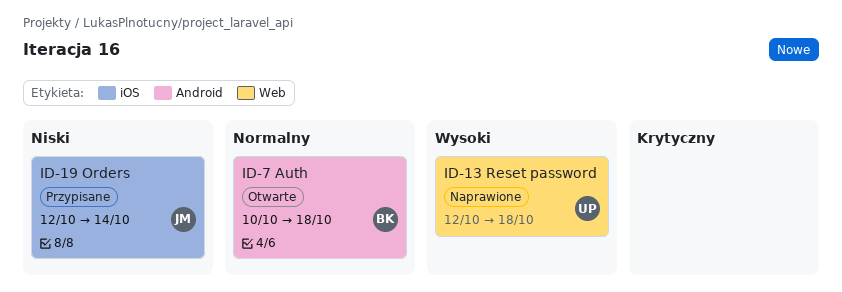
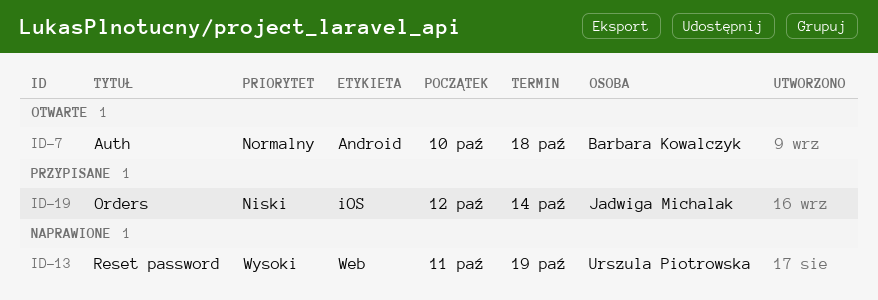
ID-13, start: Oct 12 -> Oct 11
ID-13, due: Oct 18 -> Oct 19

